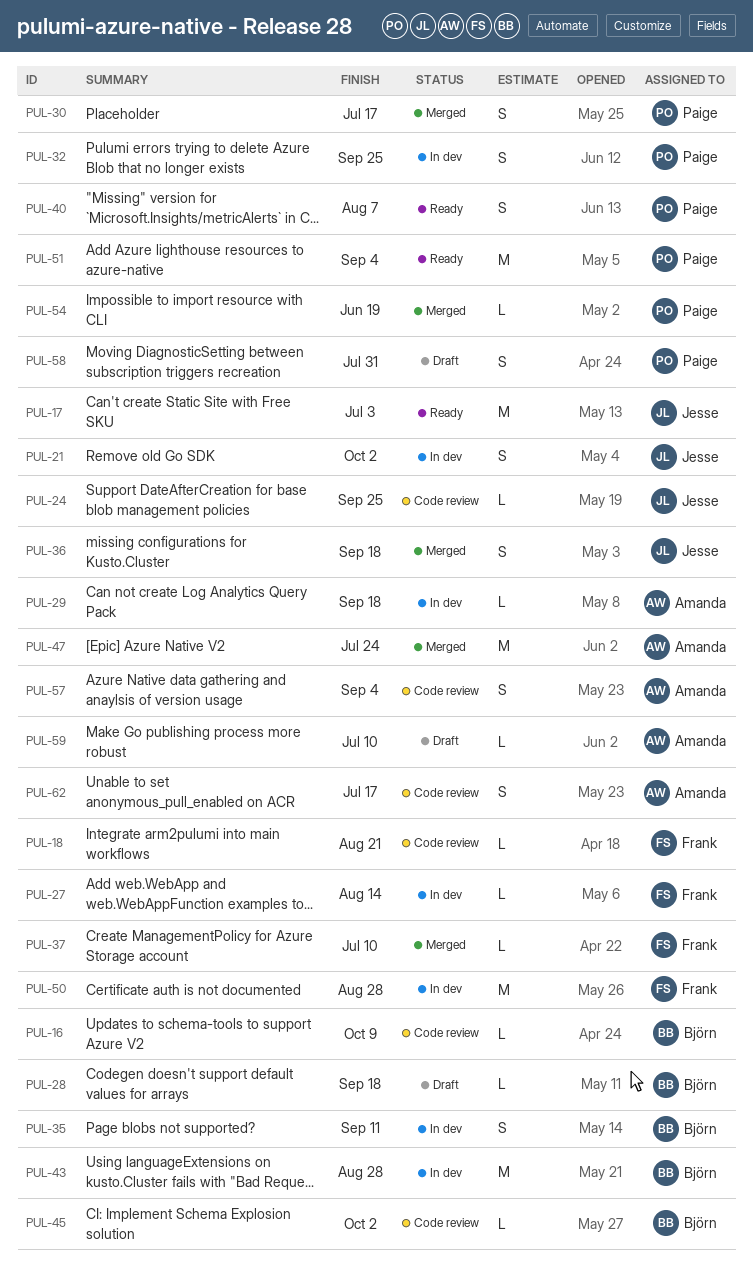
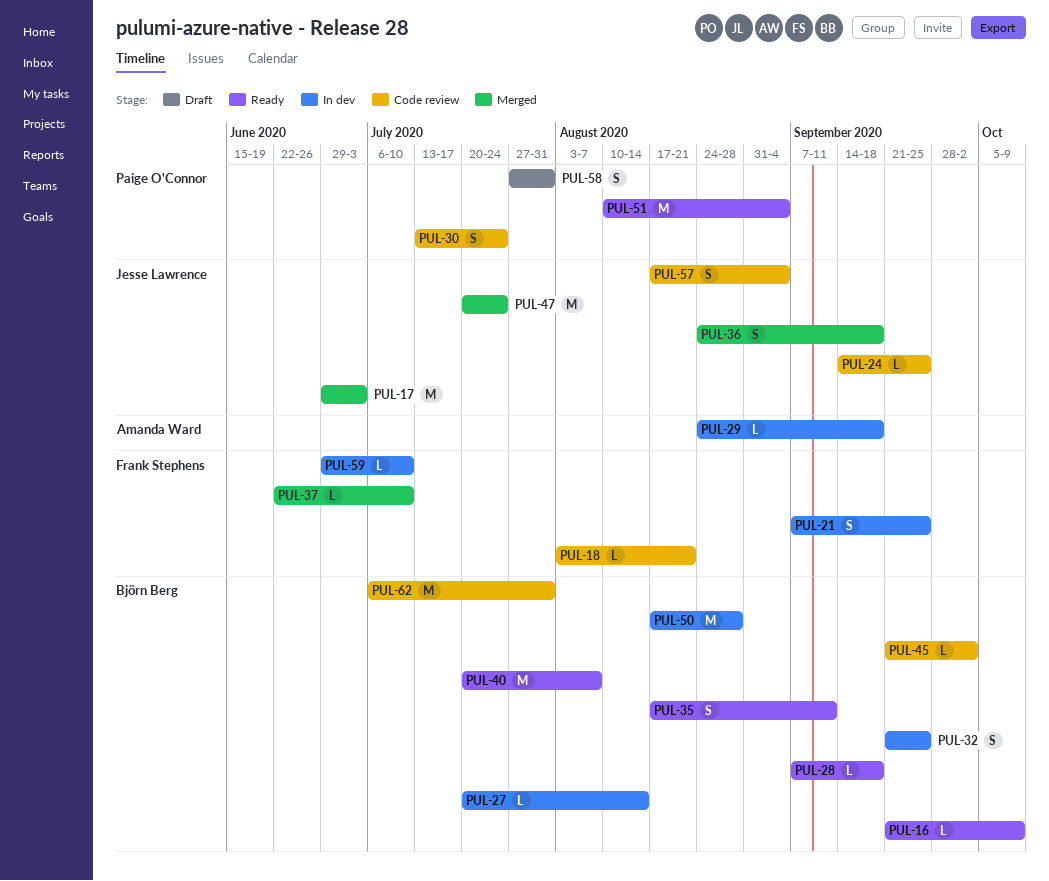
PUL-16, status: Code review -> Ready
PUL-17, status: Ready -> Merged
PUL-21, owner: Jesse Lawrence -> Frank Stephens
PUL-21, due: Oct 2 -> Sep 25
PUL-27, owner: Frank Stephens -> Björn Berg
PUL-28, status: Draft -> Ready
PUL-30, status: Merged -> Code review
PUL-30, due: Jul 17 -> Jul 24
PUL-32, owner: Paige O'Connor -> Björn Berg
PUL-35, status: In dev -> Ready
PUL-40, owner: Paige O'Connor -> Björn Berg
PUL-40, estimate: S -> M
PUL-43: present -> none
PUL-47, owner: Amanda Ward -> Jesse Lawrence
PUL-50, owner: Frank Stephens -> Björn Berg
PUL-54: present -> none
PUL-57, owner: Amanda Ward -> Jesse Lawrence
PUL-59, status: Draft -> In dev
PUL-59, owner: Amanda Ward -> Frank Stephens
PUL-62, owner: Amanda Ward -> Björn Berg
PUL-62, estimate: S -> M
PUL-62, due: Jul 17 -> Jul 31

